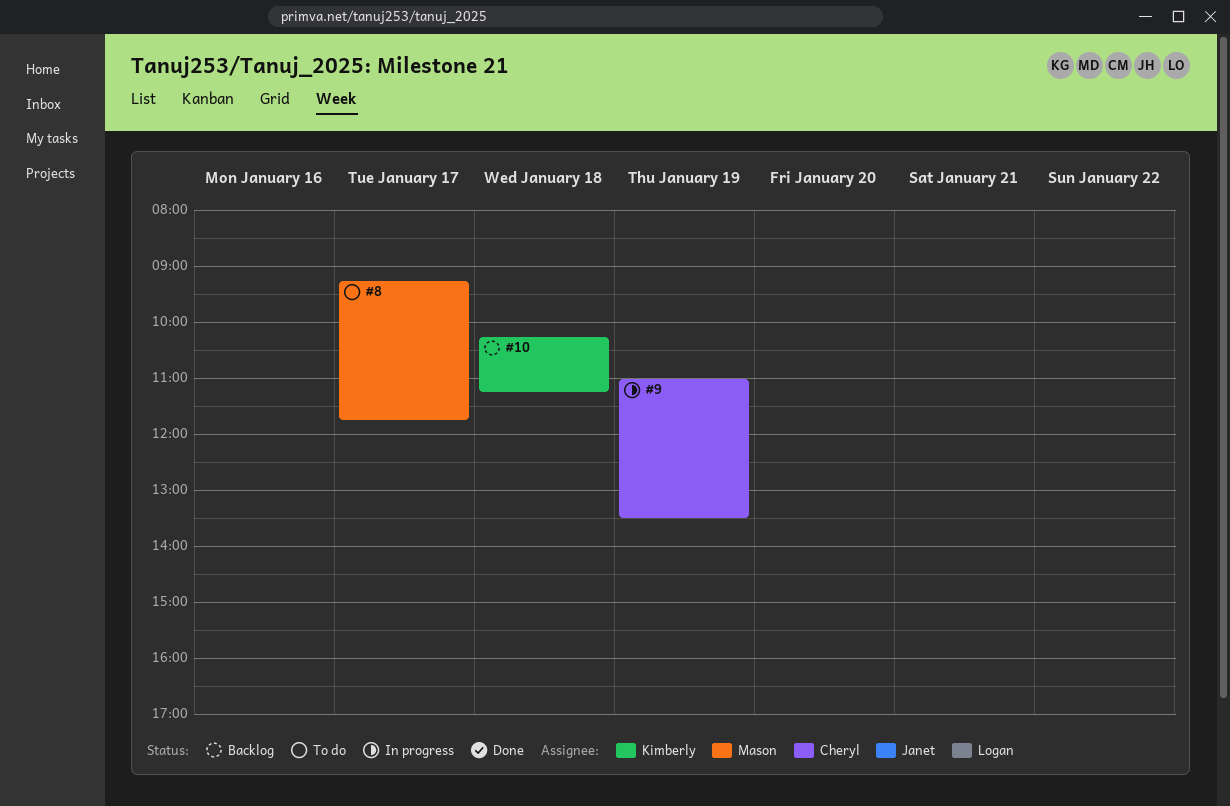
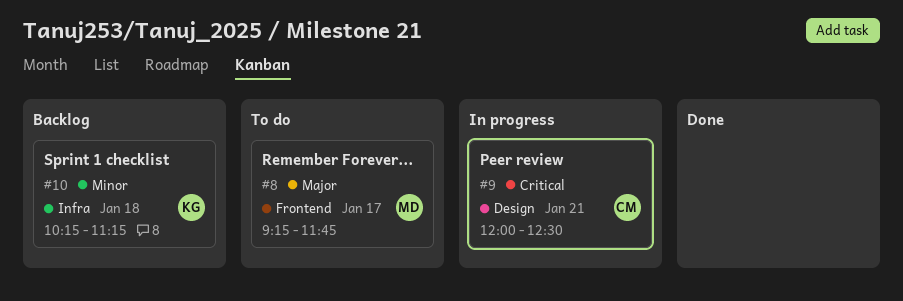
#9, day: Jan 19 -> Jan 21
#9, begins: 11:00 -> 12:00
#9, ends: 13:30 -> 12:30

